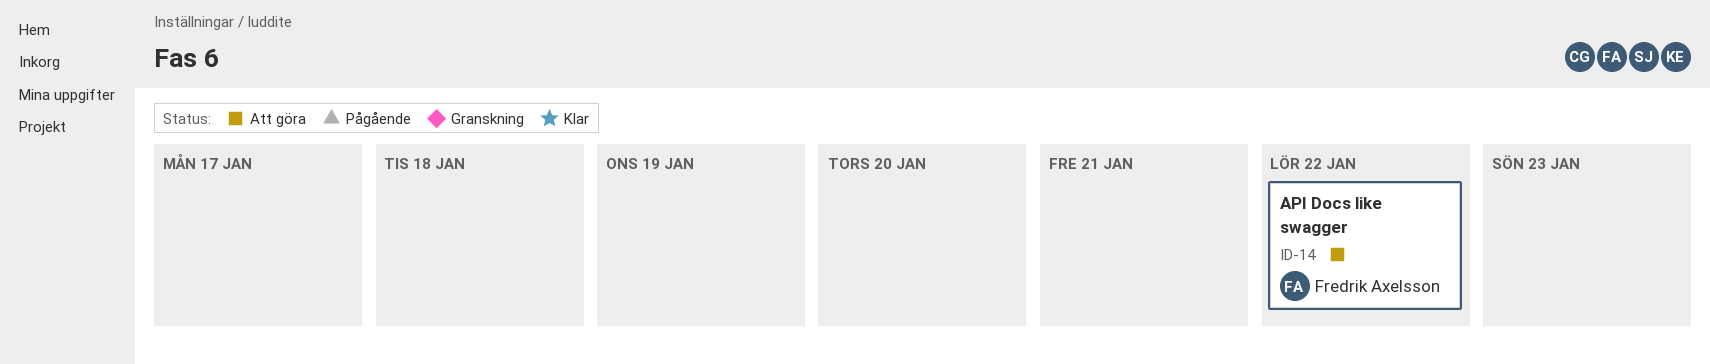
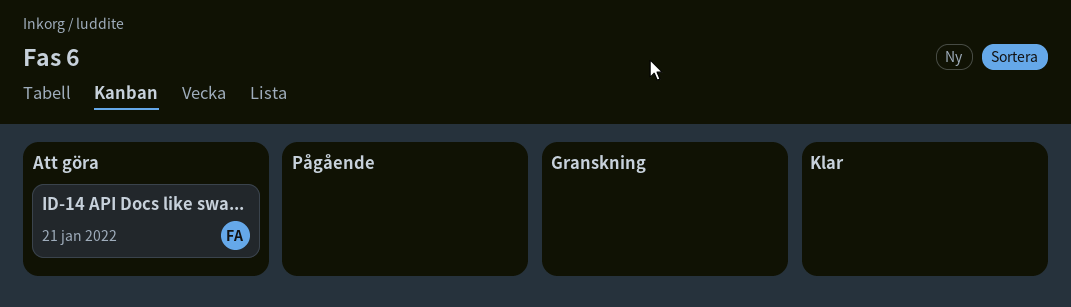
ID-14, due: Jan 22 -> Jan 21

